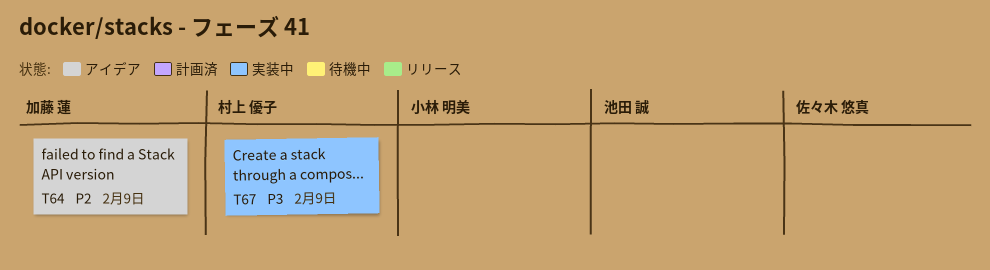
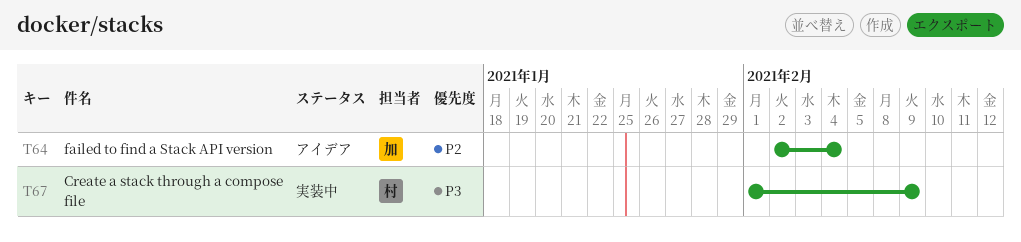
T64, due: Feb 9 -> Feb 4

